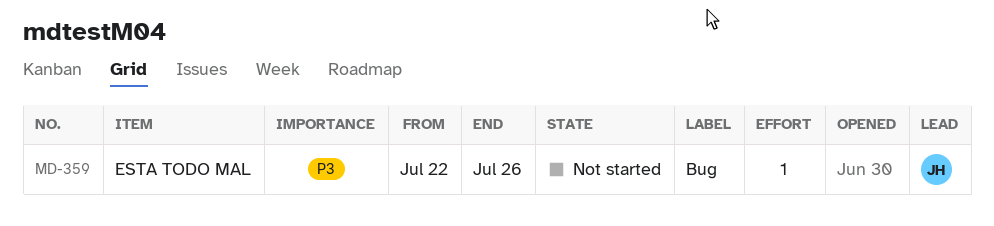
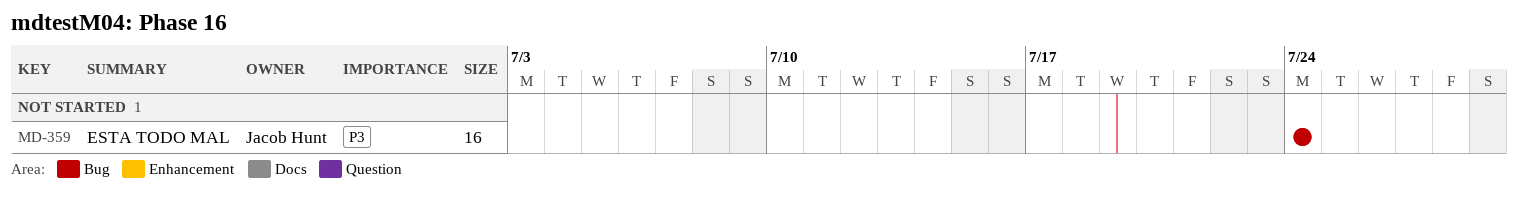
MD-359, estimate: 1 -> 16
MD-359, start: Jul 22 -> Jul 24
MD-359, due: Jul 26 -> Jul 24

